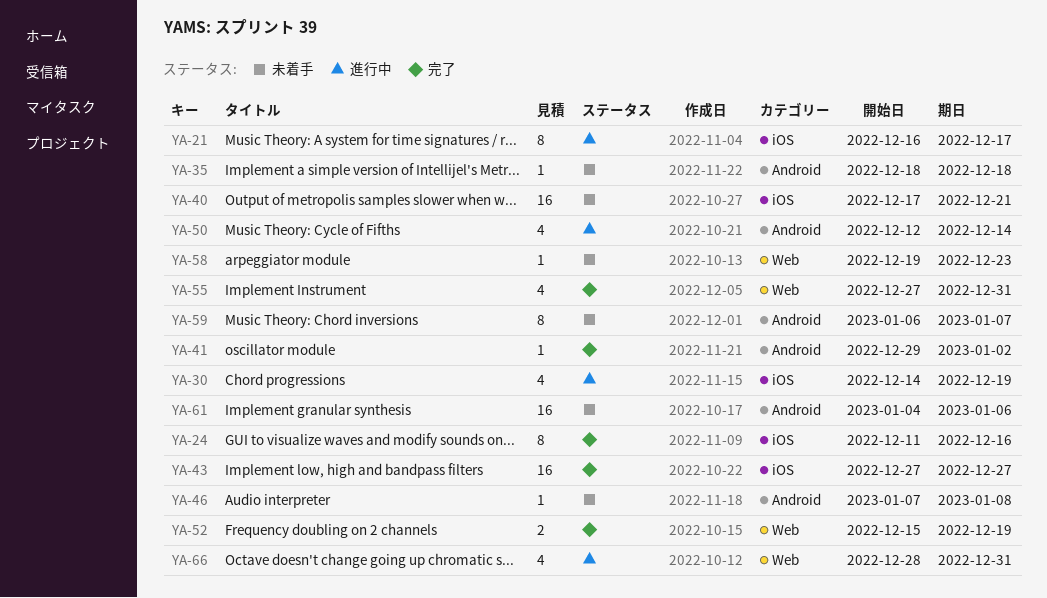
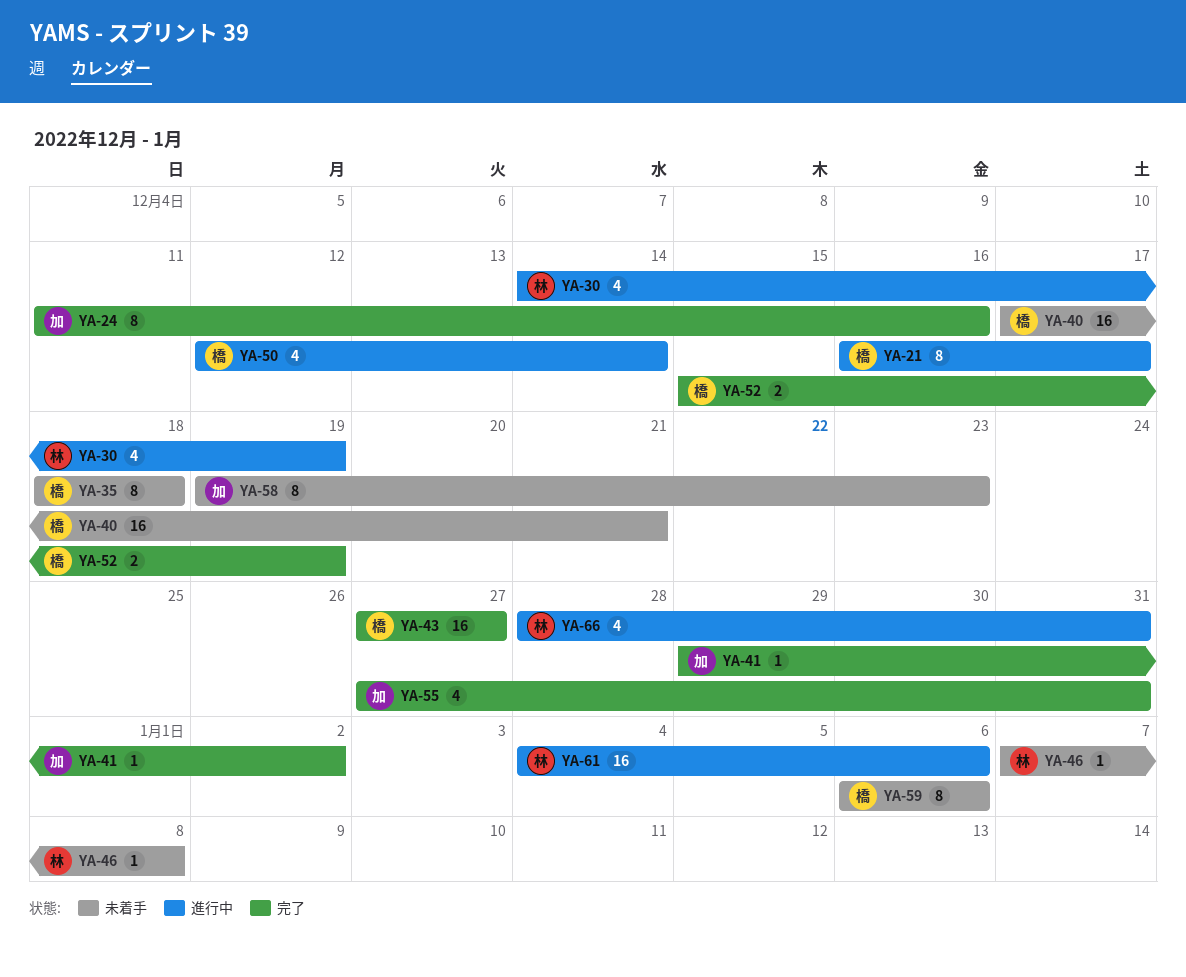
YA-35, estimate: 1 -> 8
YA-58, estimate: 1 -> 8
YA-59, due: Jan 7 -> Jan 6
YA-61, status: 未着手 -> 進行中

